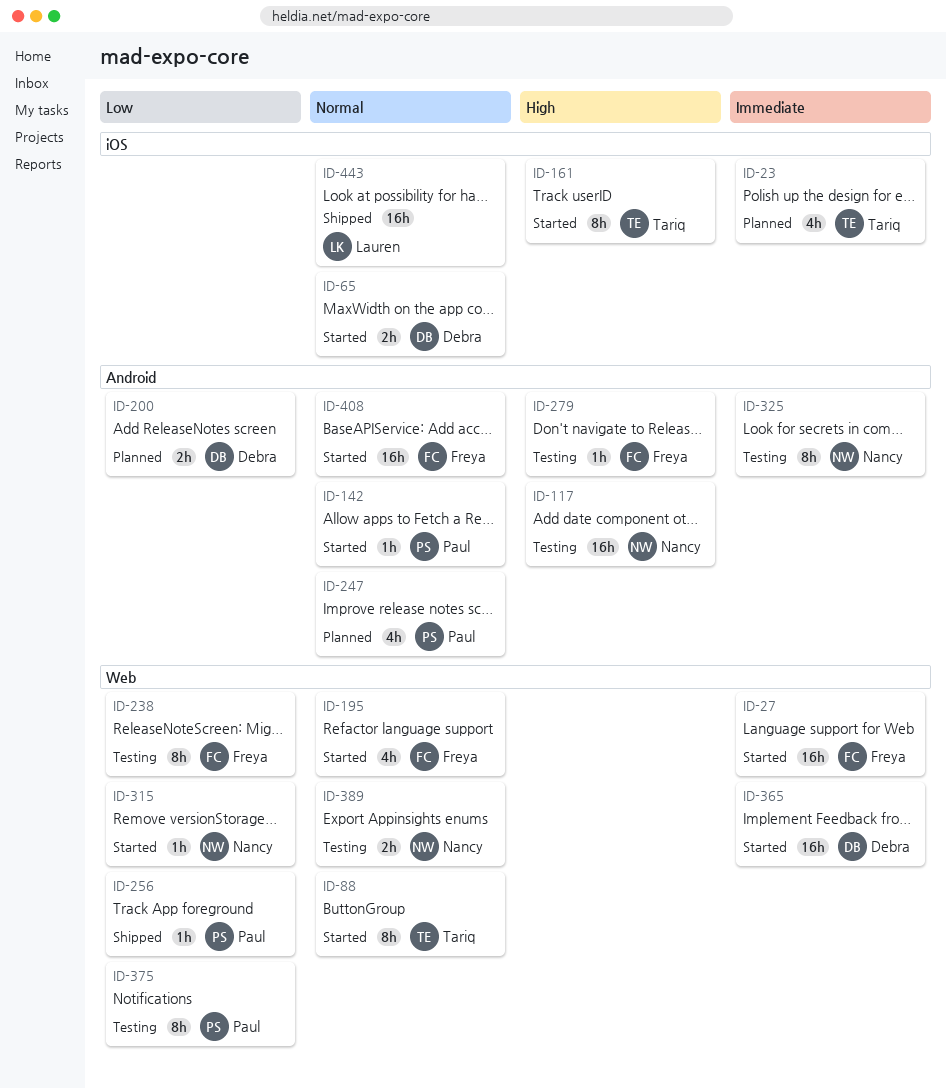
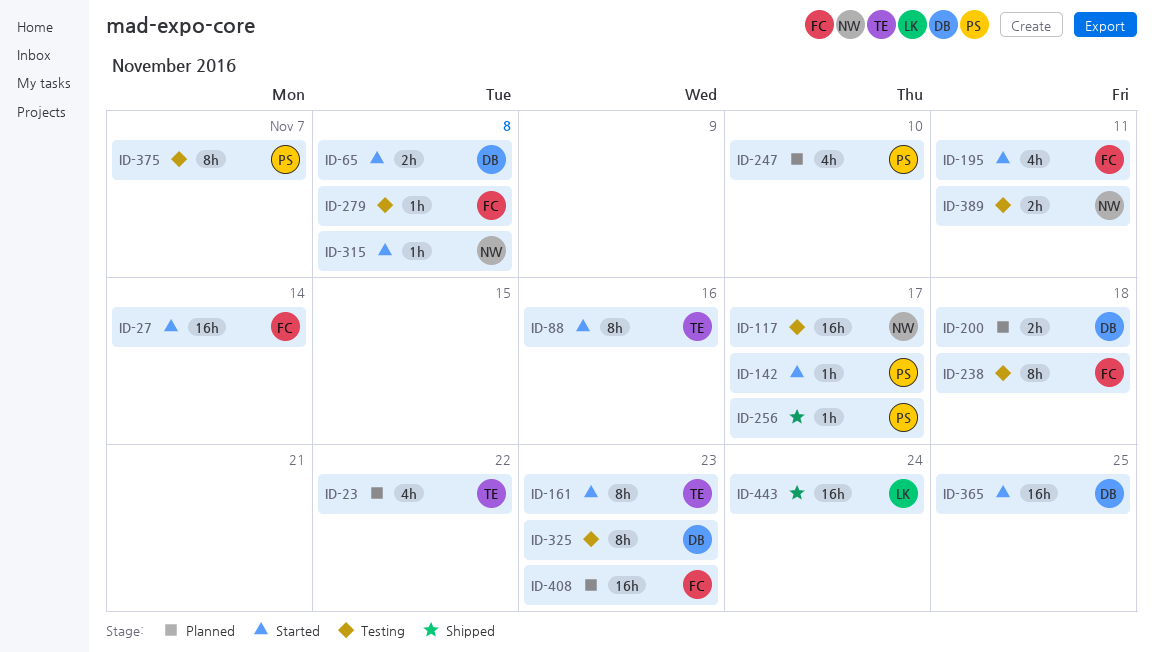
ID-325, owner: Nancy -> Debra
ID-408, status: Started -> Planned

